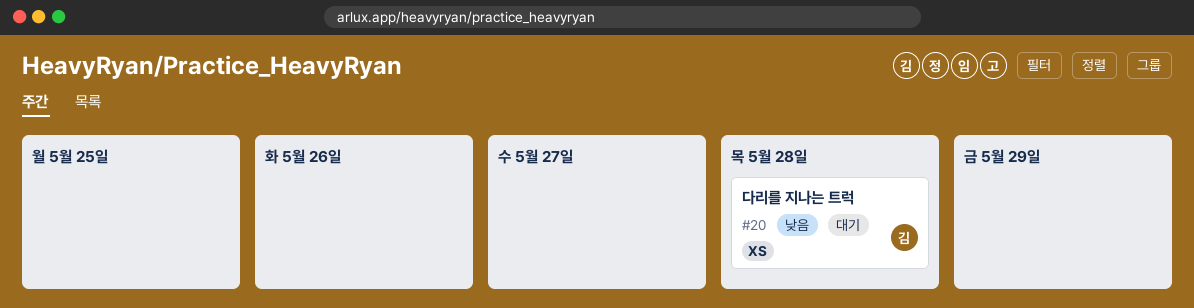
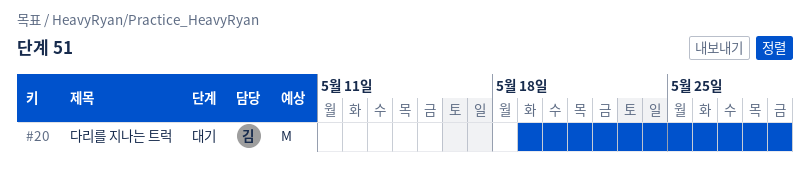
#20, estimate: XS -> M
#20, due: May 28 -> May 29

